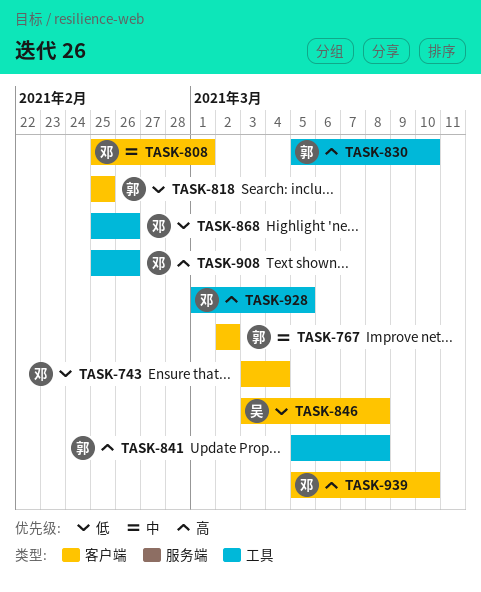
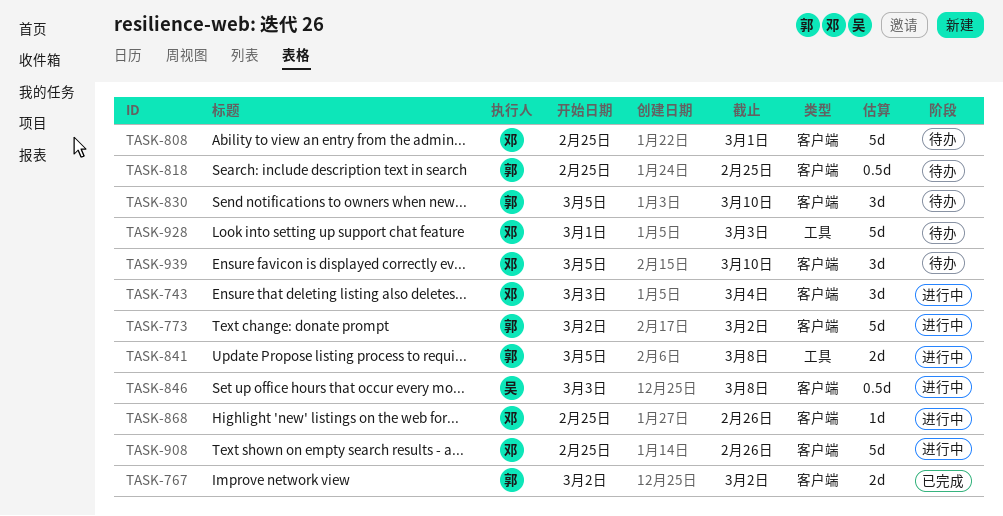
TASK-773: none -> present
TASK-830, label: 工具 -> 客户端
TASK-868, label: 工具 -> 客户端
TASK-908, label: 工具 -> 客户端
TASK-928, due: Mar 5 -> Mar 3

